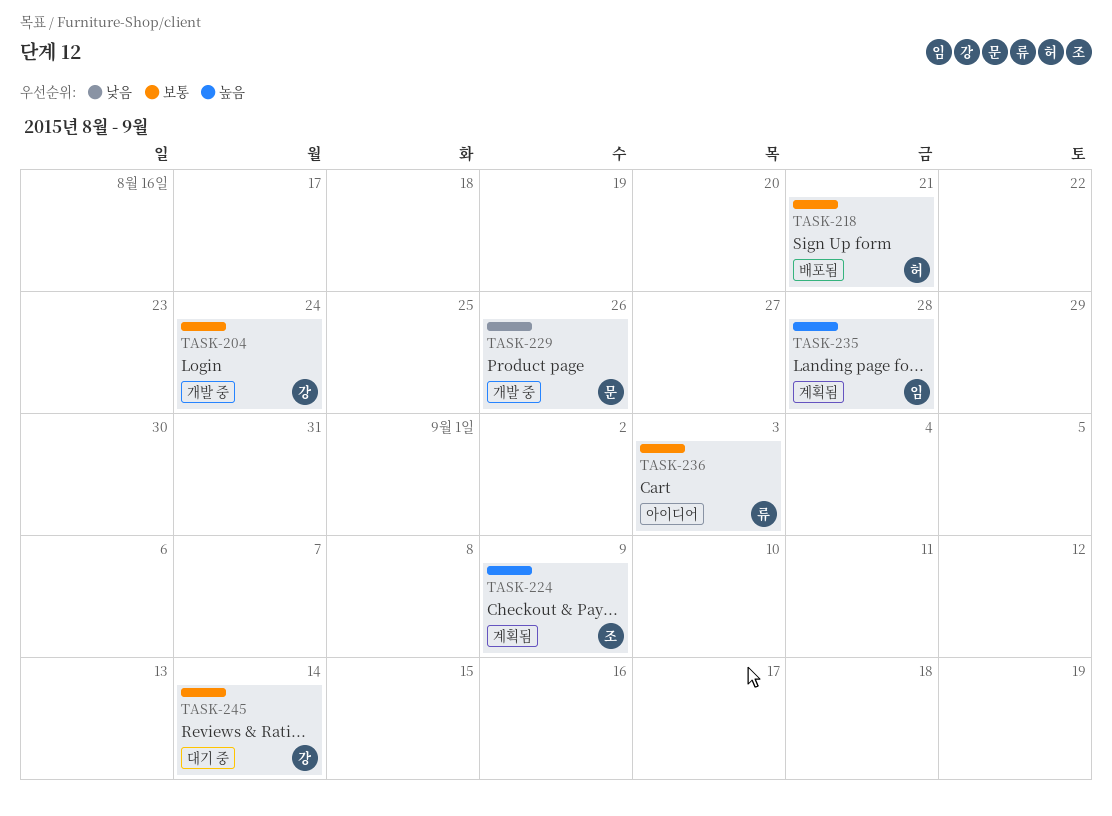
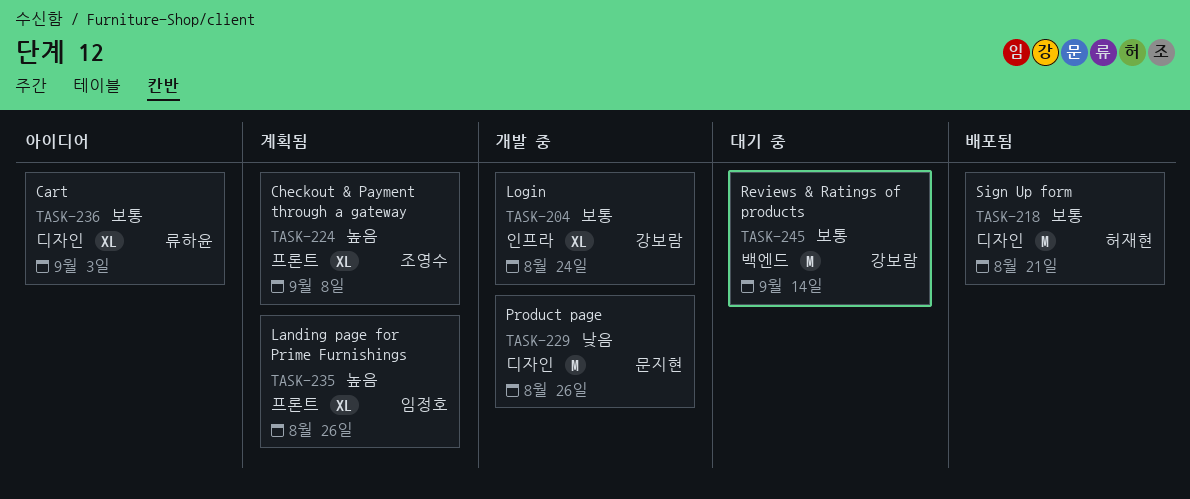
TASK-224, due: Sep 9 -> Sep 8
TASK-235, due: Aug 28 -> Aug 26

